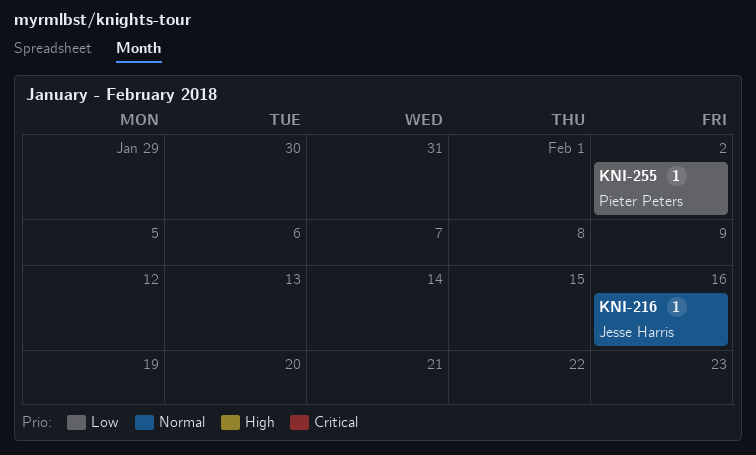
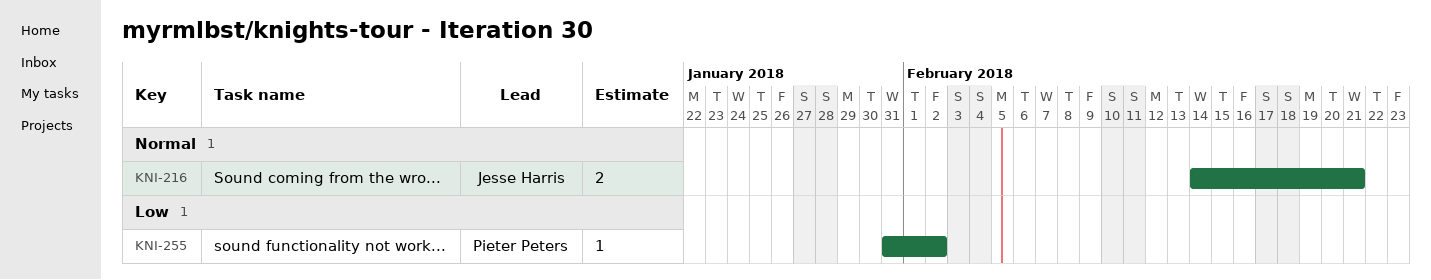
KNI-216, estimate: 1 -> 2
KNI-216, due: Feb 16 -> Feb 21

